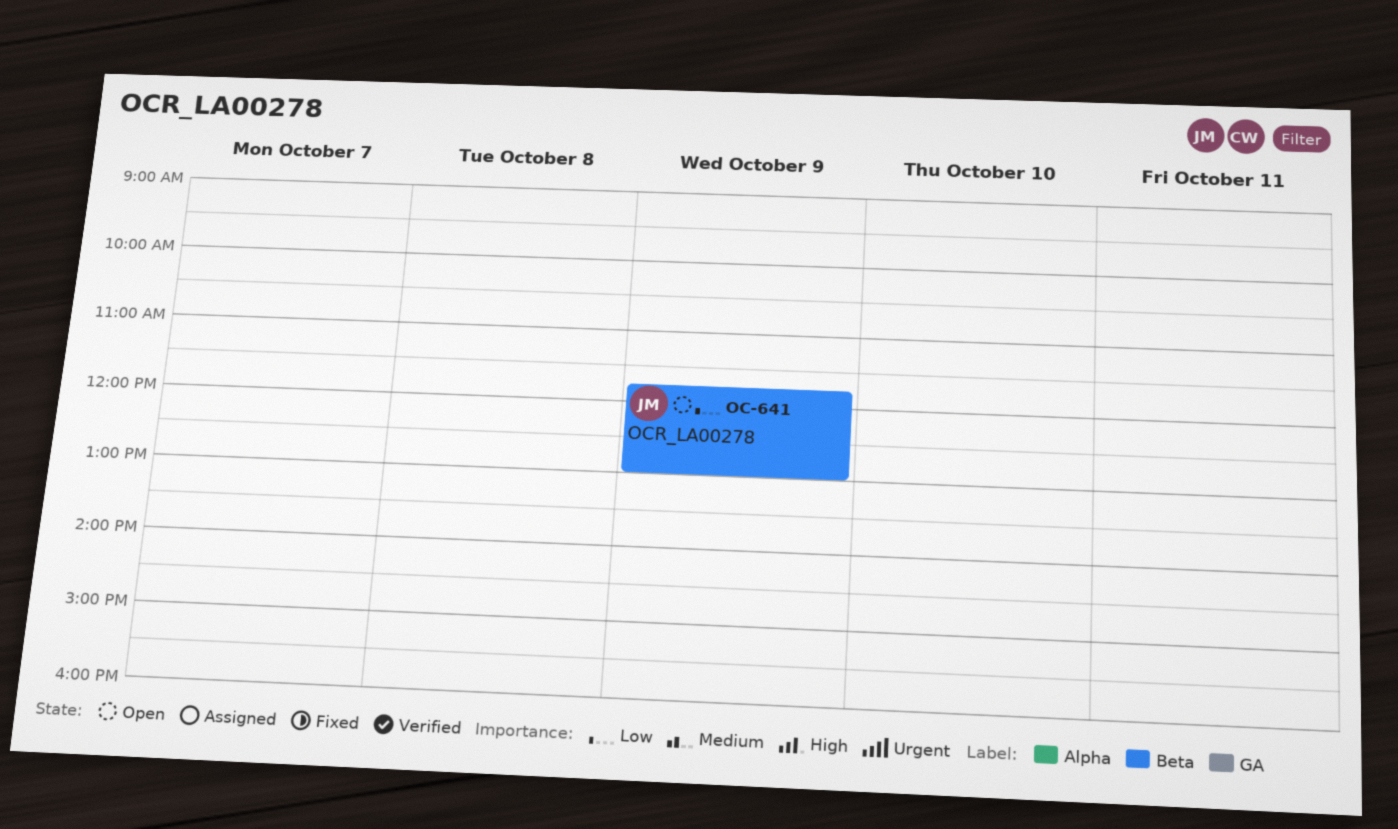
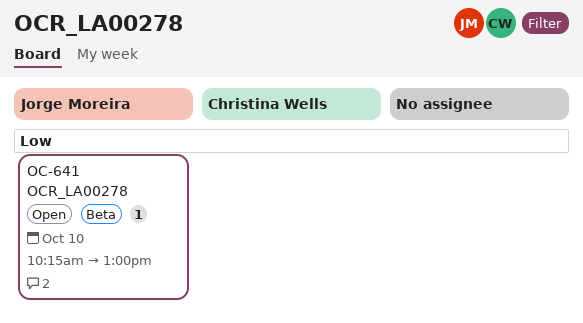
OC-641, day: Oct 9 -> Oct 10
OC-641, begins: 11:45 -> 10:15

